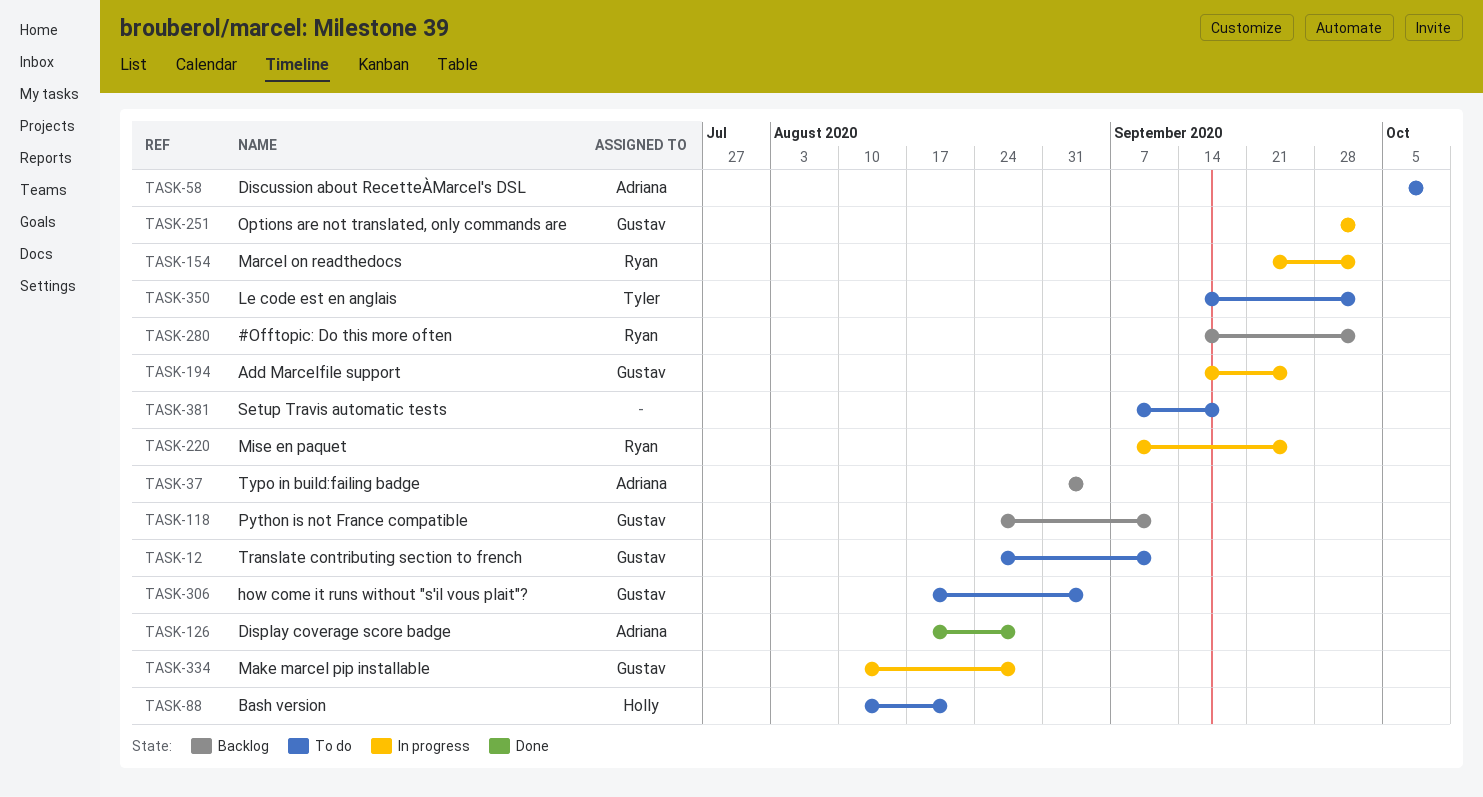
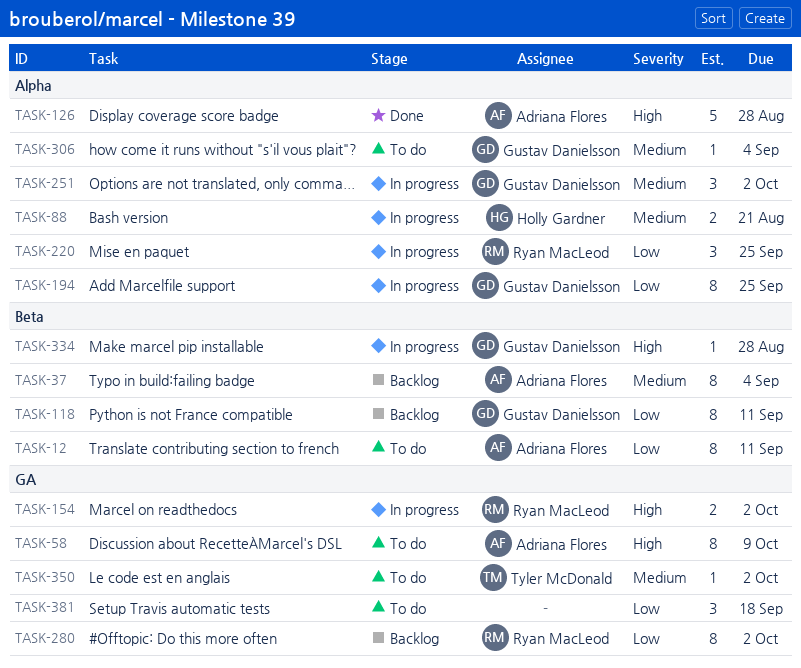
TASK-12, owner: Gustav Danielsson -> Adriana Flores
TASK-88, status: To do -> In progress

